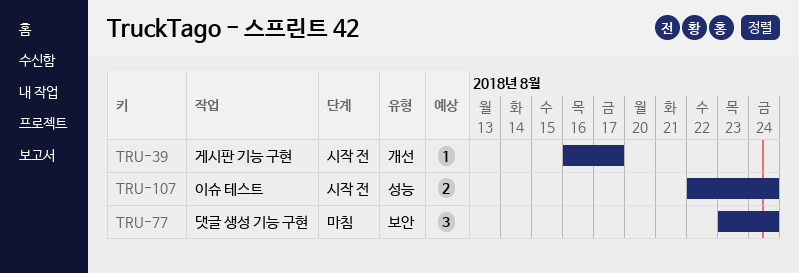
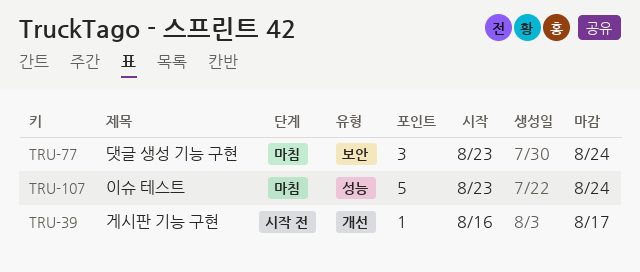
TRU-107, status: 시작 전 -> 마침
TRU-107, estimate: 2 -> 5
TRU-107, start: Aug 22 -> Aug 23

